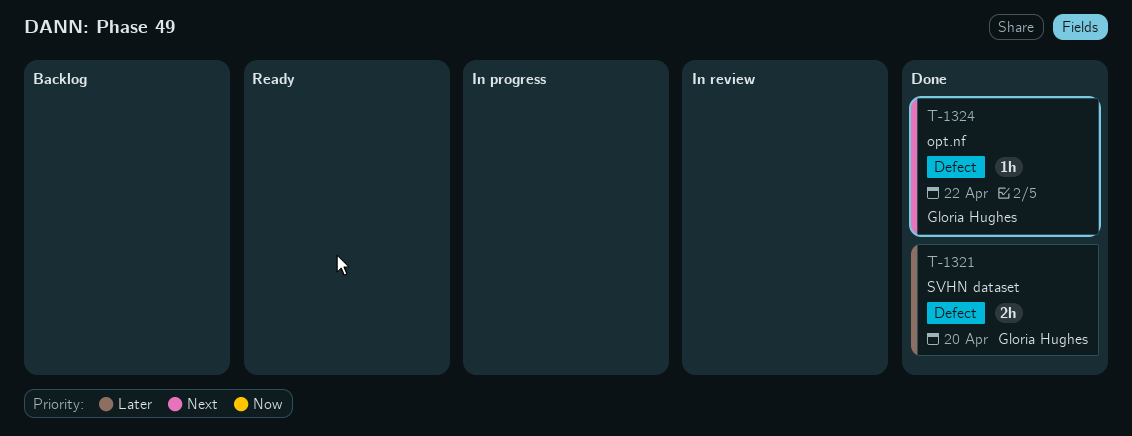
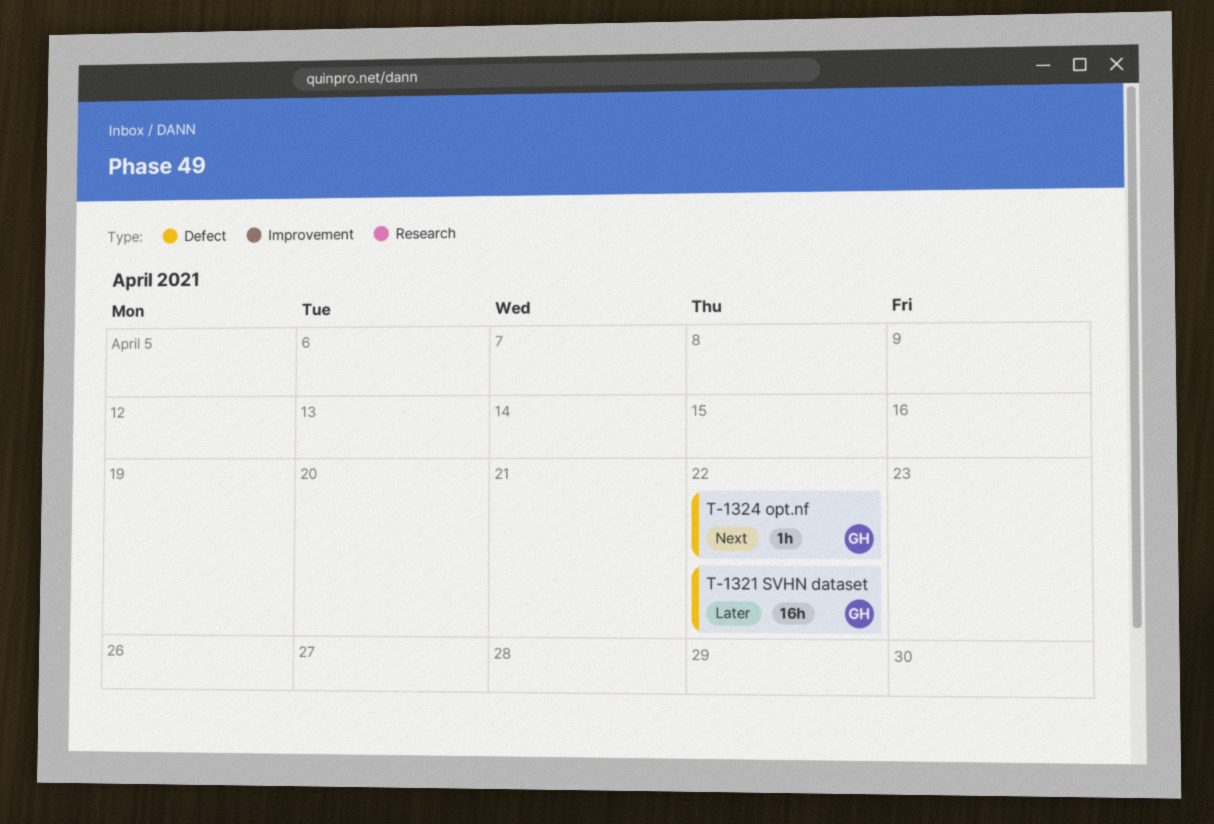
T-1321, estimate: 2h -> 16h
T-1321, due: Apr 20 -> Apr 22

